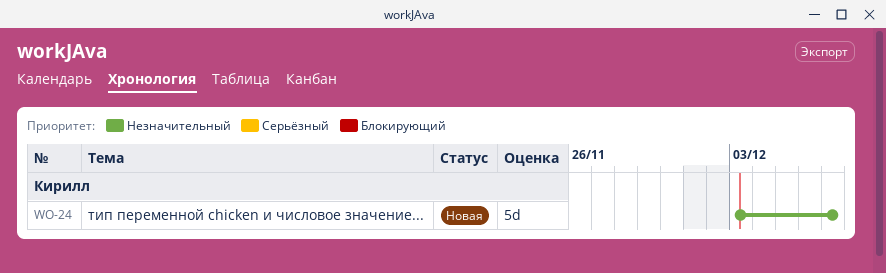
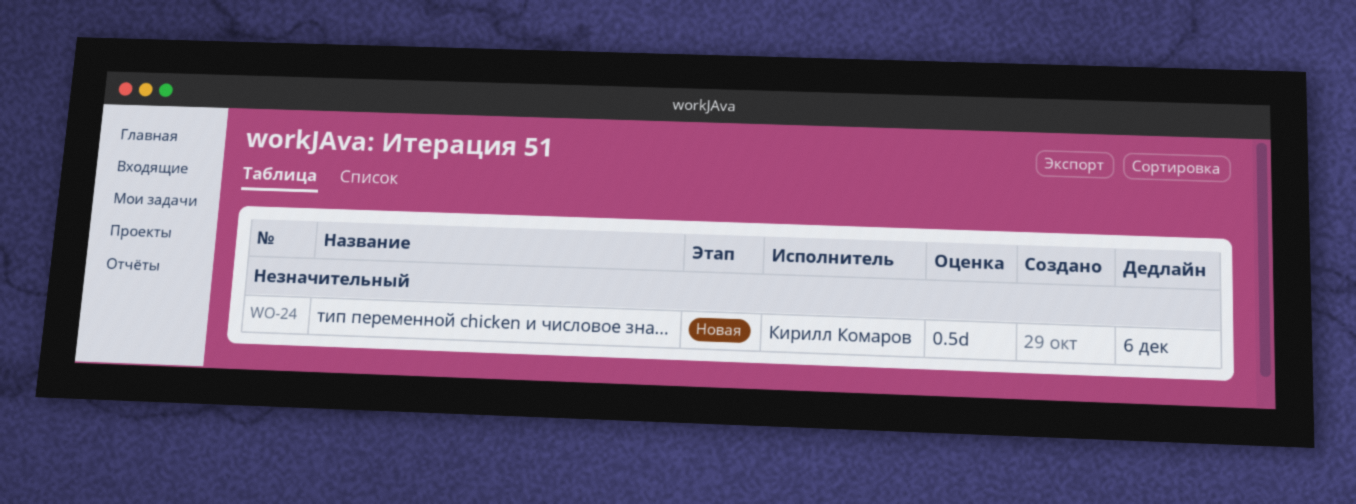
WO-24, estimate: 5d -> 0.5d
WO-24, due: Dec 7 -> Dec 6

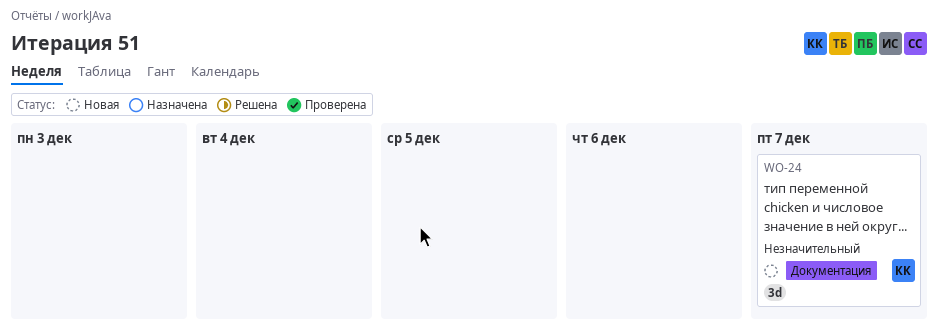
WO-24, estimate: 0.5d -> 3d
WO-24, due: Dec 6 -> Dec 7

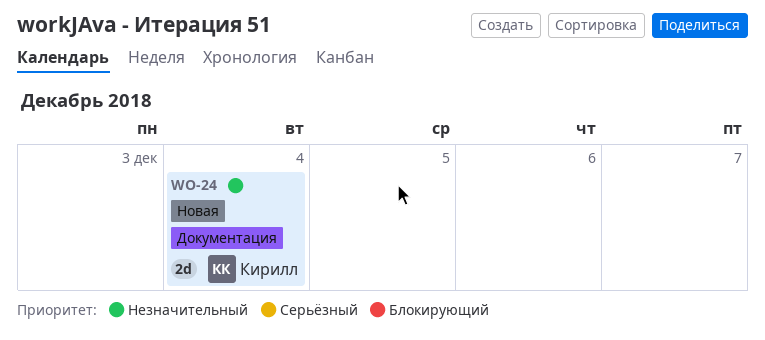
WO-24, estimate: 3d -> 2d
WO-24, due: Dec 7 -> Dec 4

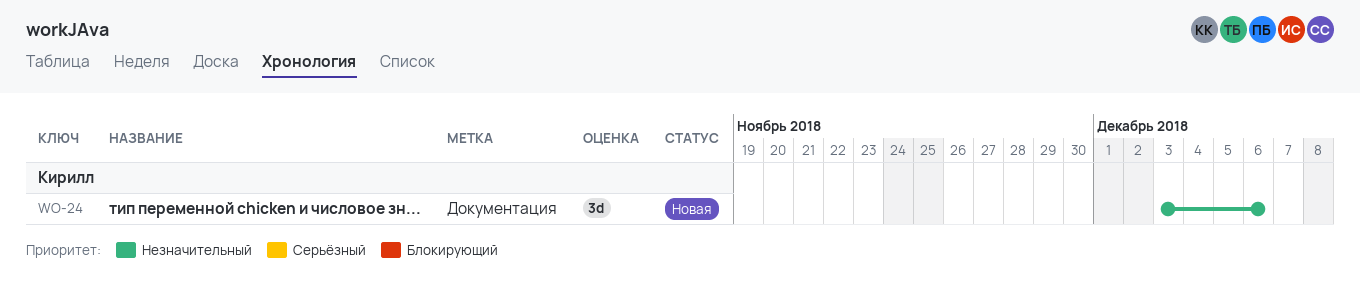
WO-24, estimate: 2d -> 3d
WO-24, due: Dec 4 -> Dec 6

